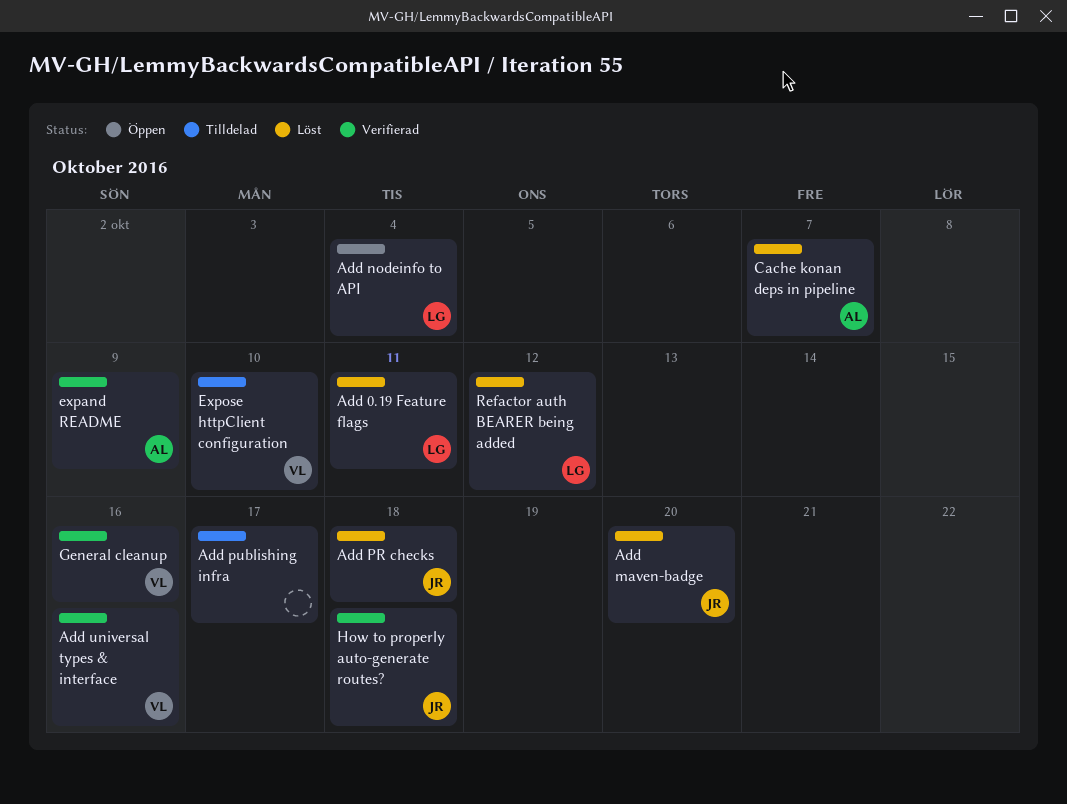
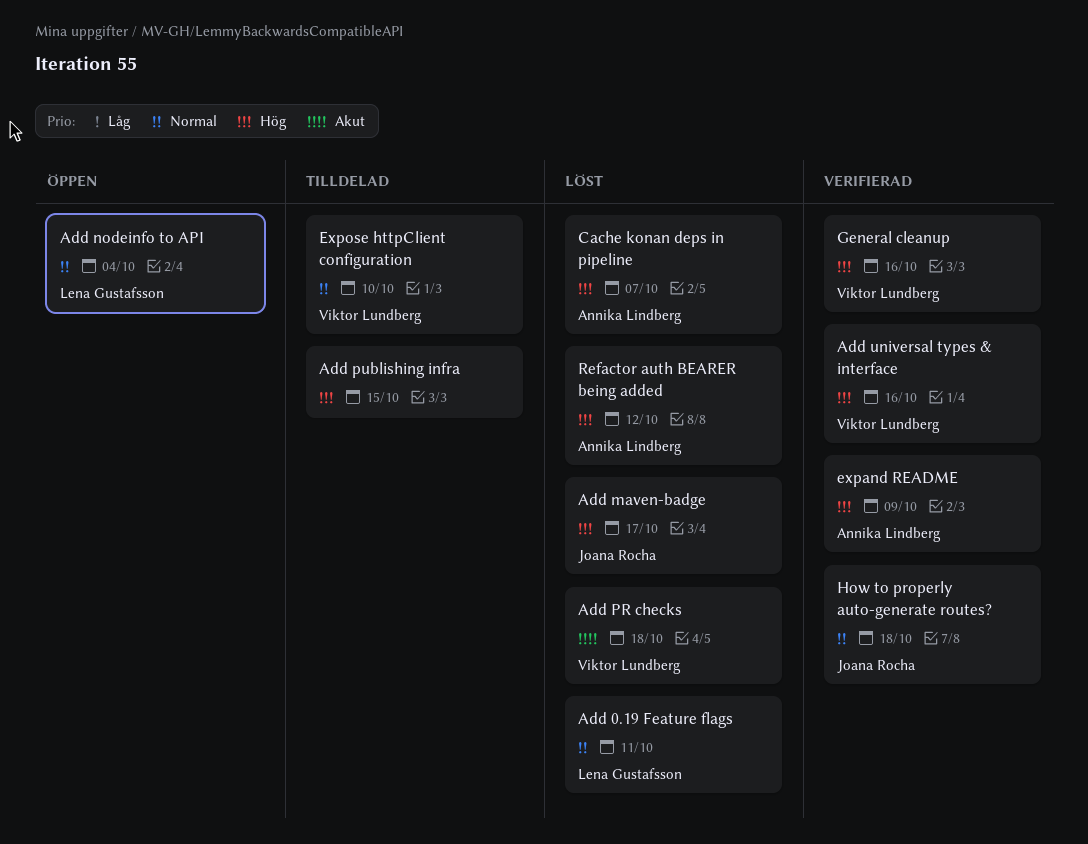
Add maven-badge, due: Oct 20 -> Oct 17
Add PR checks, owner: Joana Rocha -> Viktor Lundberg
Add publishing infra, due: Oct 17 -> Oct 15
Refactor auth BEARER being added, owner: Lena Gustafsson -> Annika Lindberg

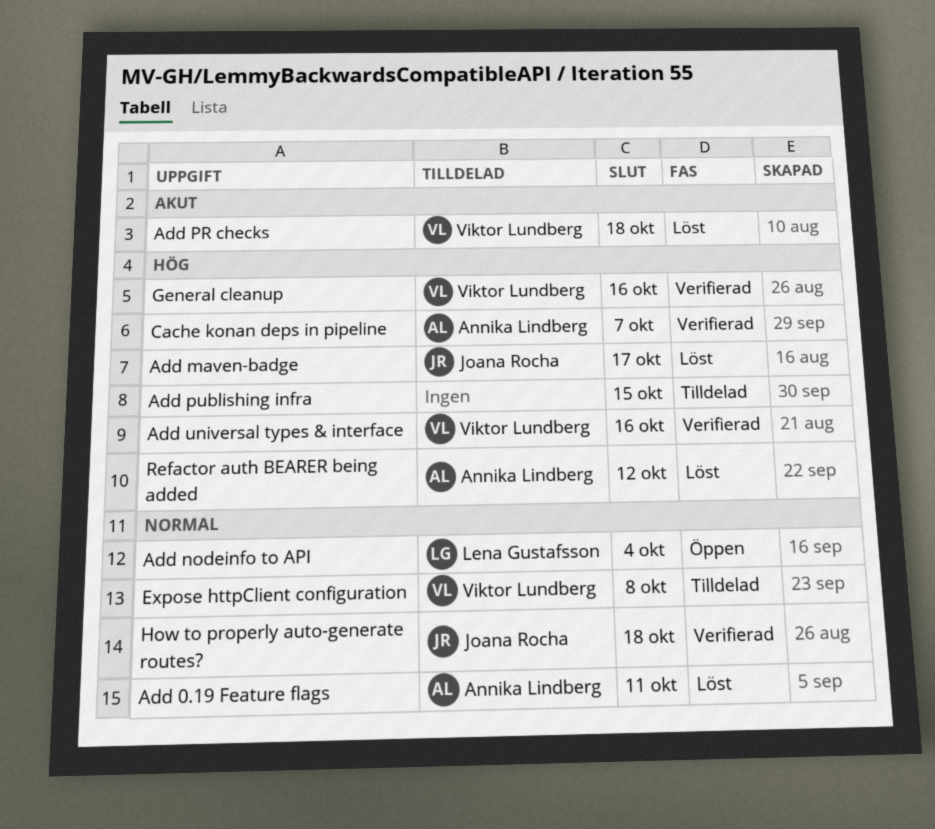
Add 0.19 Feature flags, owner: Lena Gustafsson -> Annika Lindberg
Cache konan deps in pipeline, status: Löst -> Verifierad
expand README: present -> none
Expose httpClient configuration, due: Oct 10 -> Oct 8

